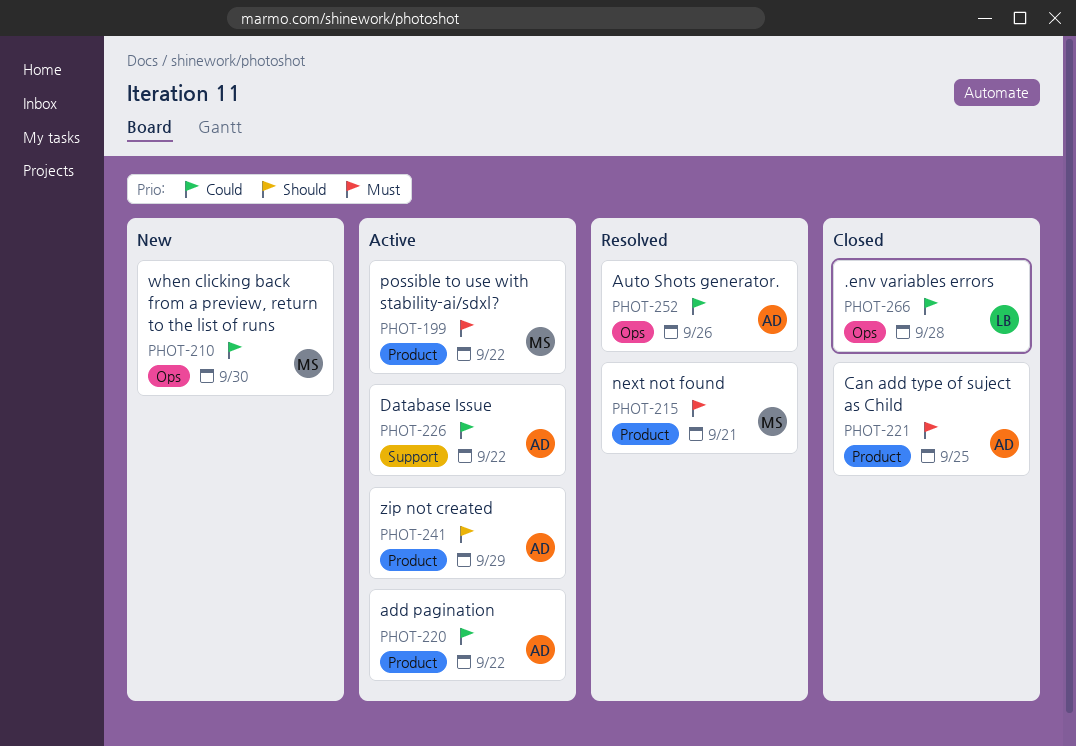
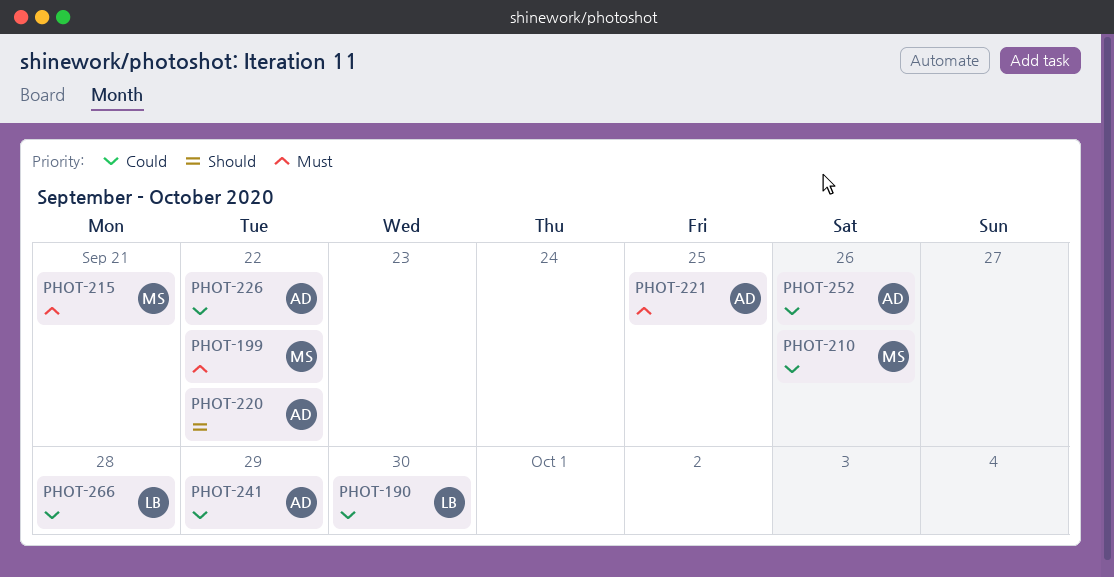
PHOT-190: none -> present
PHOT-210, due: Sep 30 -> Sep 26
PHOT-220, priority: Could -> Should
PHOT-241, priority: Should -> Could

